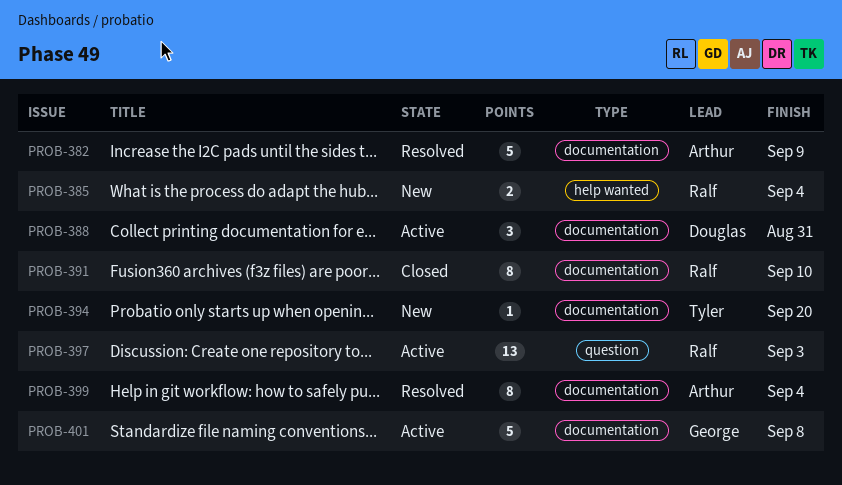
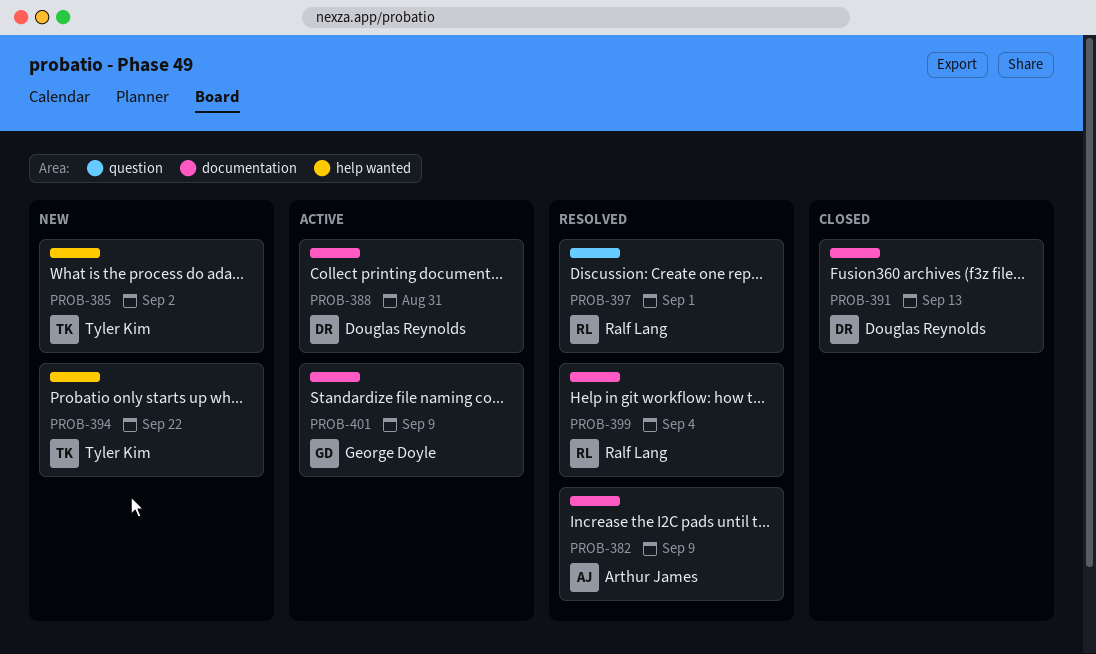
PROB-385, owner: Ralf Lang -> Tyler Kim
PROB-385, due: Sep 4 -> Sep 2
PROB-391, owner: Ralf Lang -> Douglas Reynolds
PROB-391, due: Sep 10 -> Sep 13
PROB-394, label: documentation -> help wanted
PROB-394, due: Sep 20 -> Sep 22
PROB-397, status: Active -> Resolved
PROB-397, due: Sep 3 -> Sep 1
PROB-399, owner: Arthur James -> Ralf Lang
PROB-401, due: Sep 8 -> Sep 9

